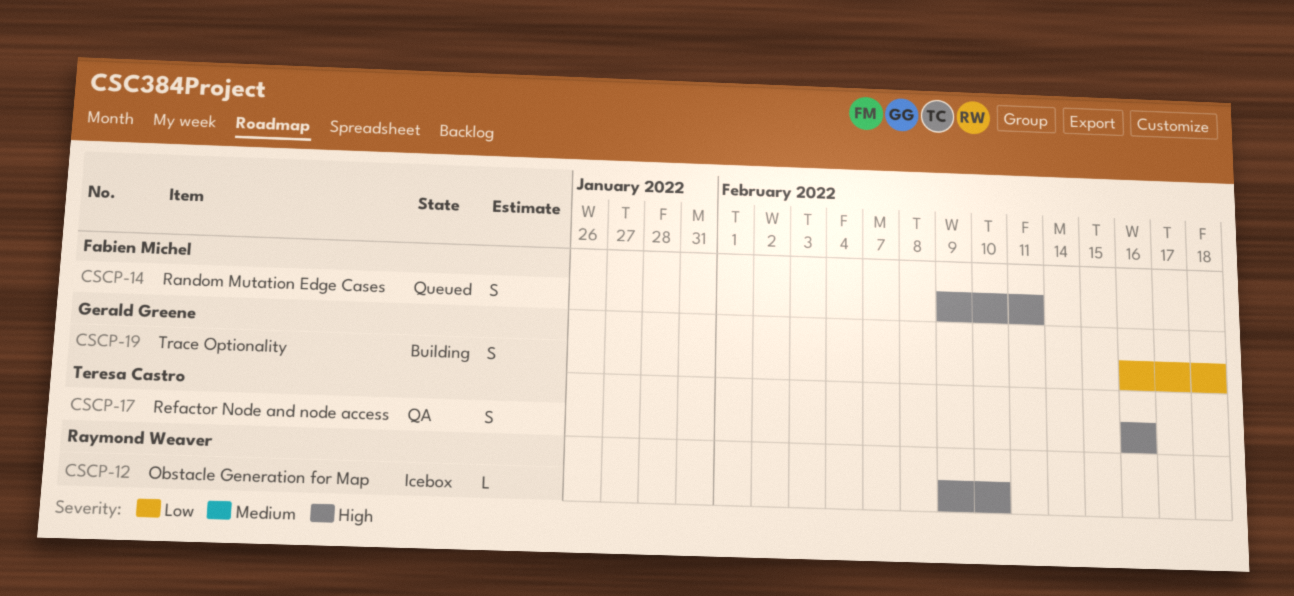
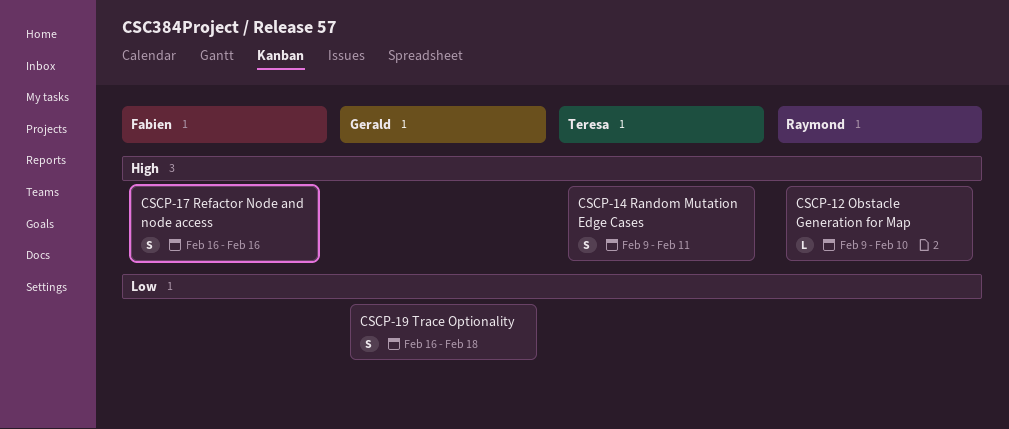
CSCP-14, owner: Fabien Michel -> Teresa Castro
CSCP-17, owner: Teresa Castro -> Fabien Michel

